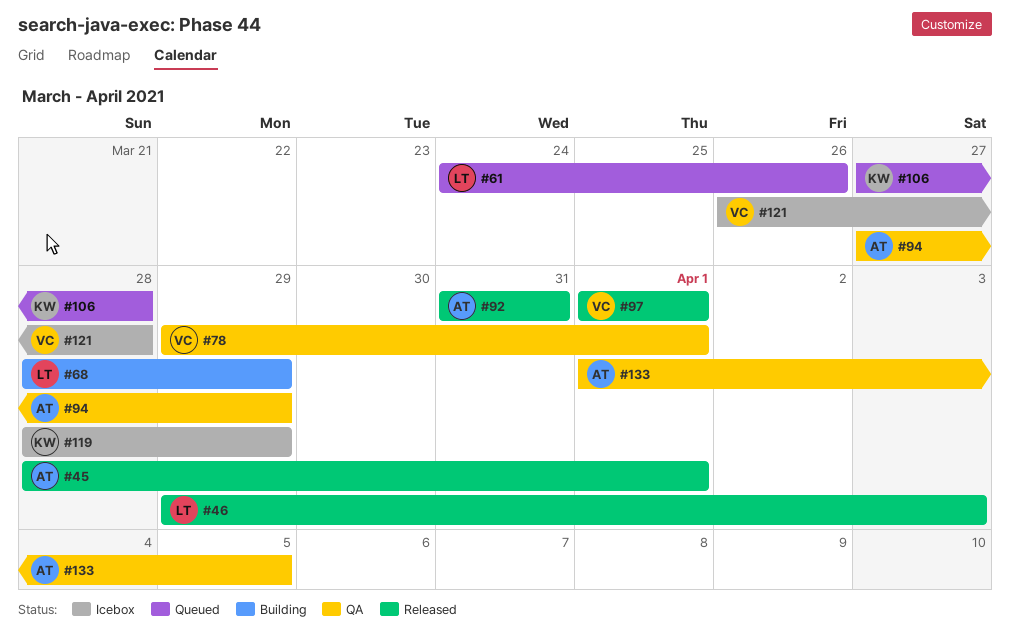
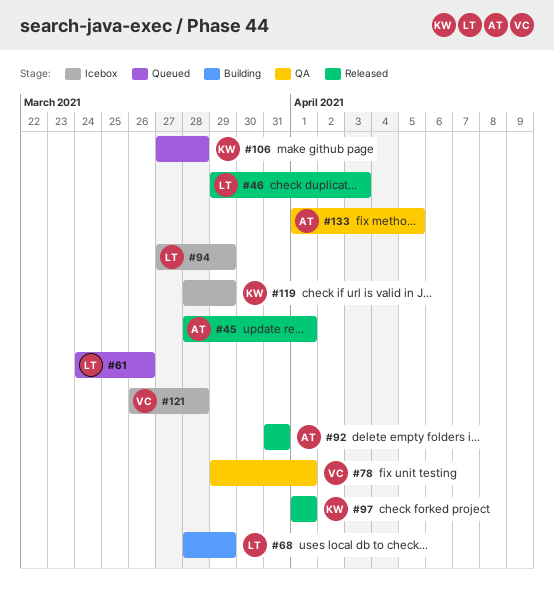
#94, status: QA -> Icebox
#94, owner: AT -> LT
#97, owner: VC -> KW

